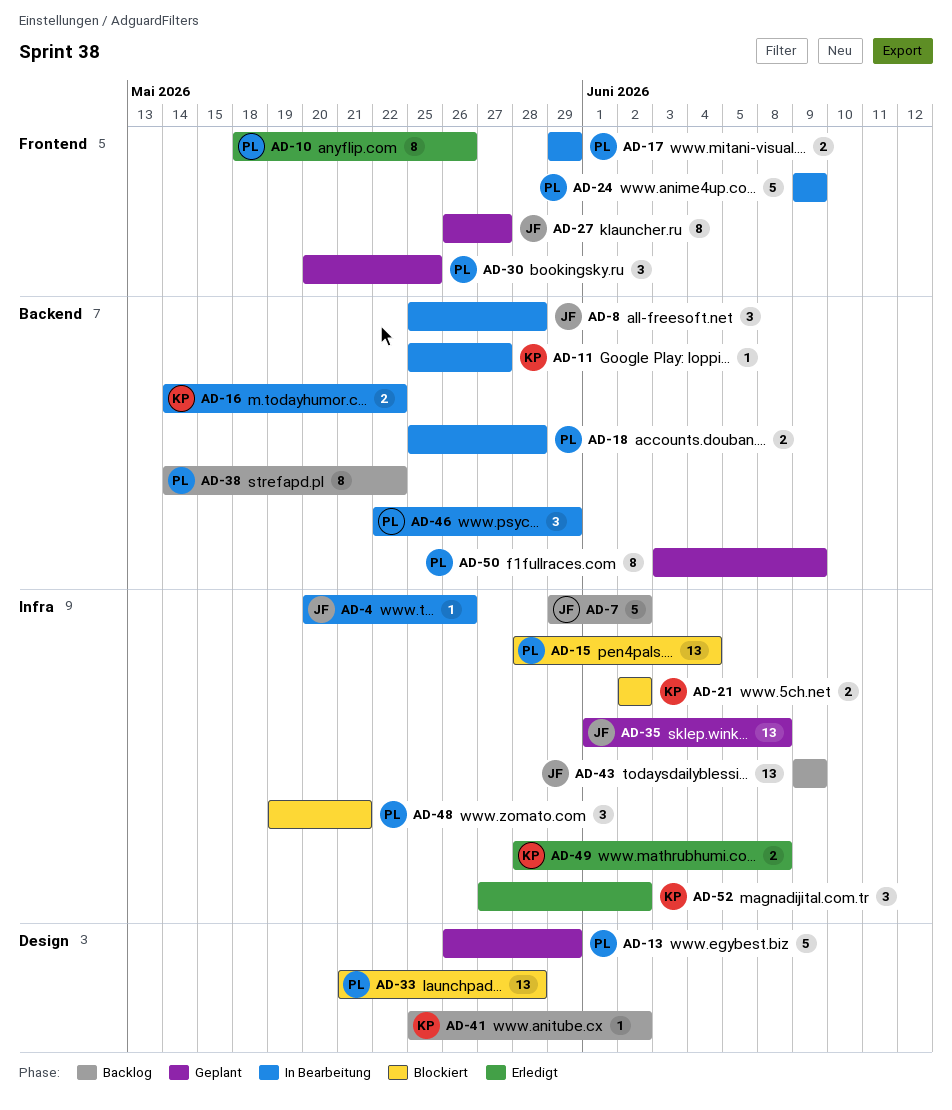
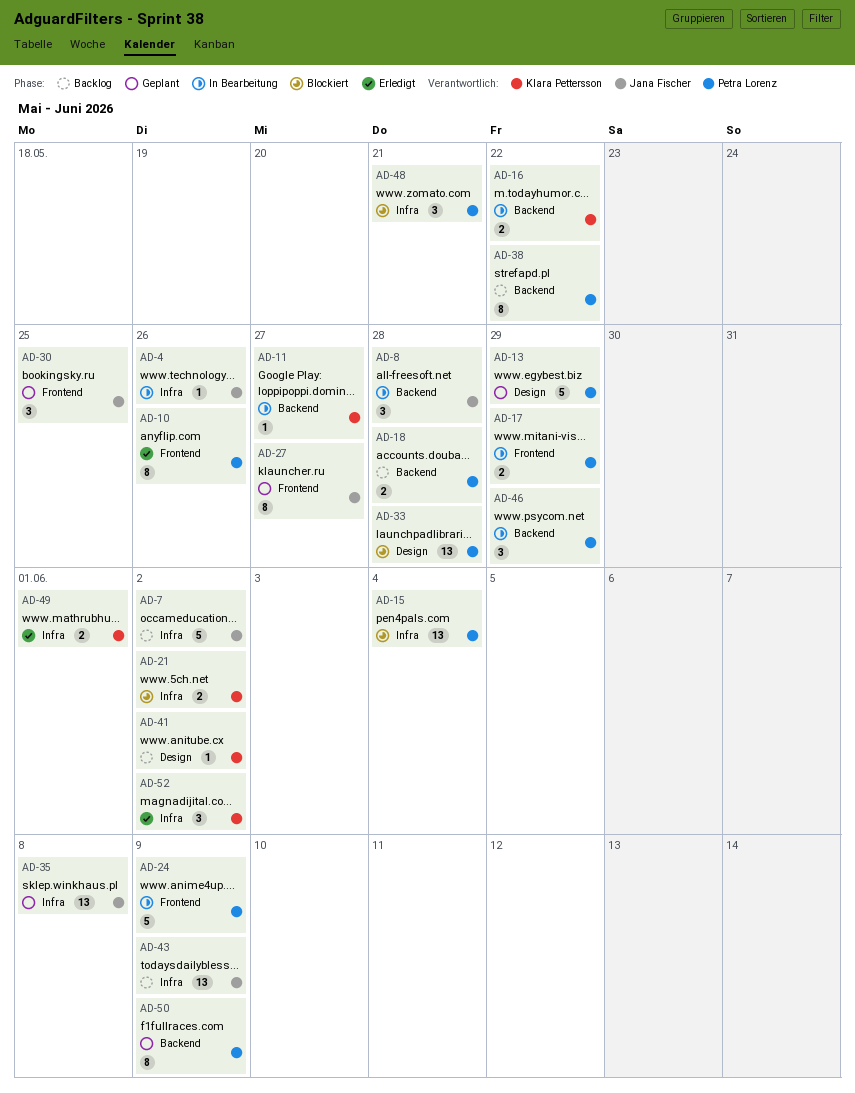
AD-18, status: In Bearbeitung -> Backlog
AD-30, owner: Petra Lorenz -> Jana Fischer
AD-49, due: Jun 8 -> Jun 1

